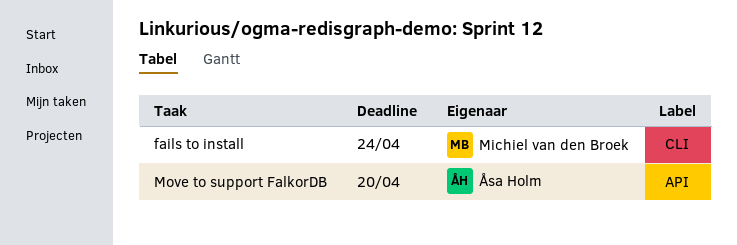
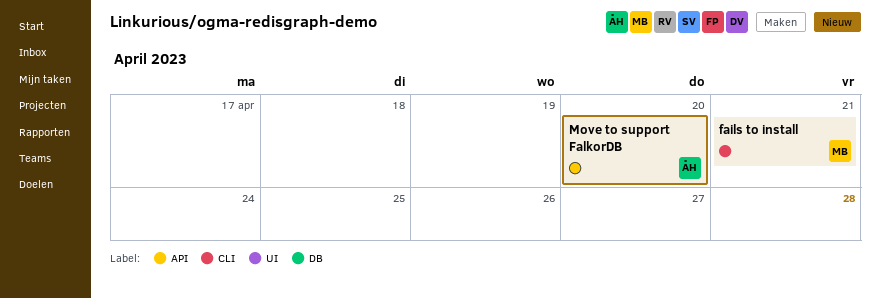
fails to install, due: Apr 24 -> Apr 21

